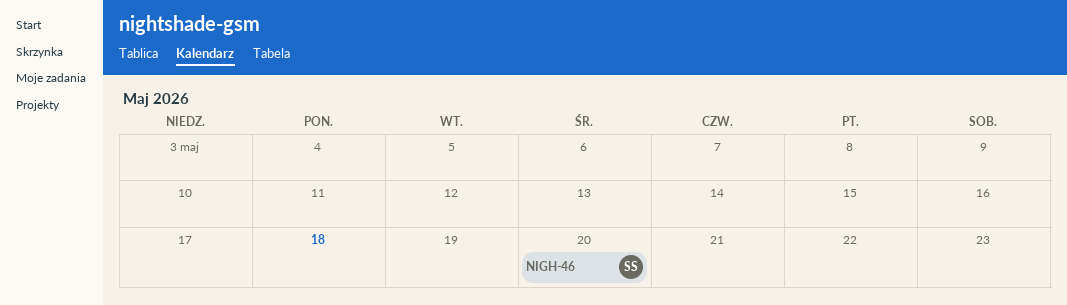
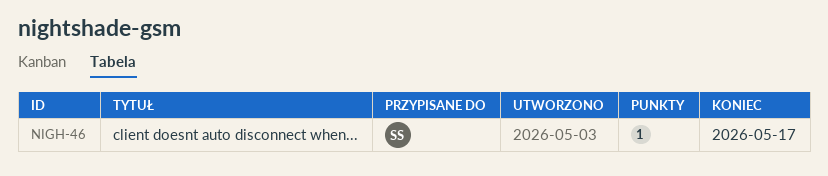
NIGH-46, due: May 20 -> May 17

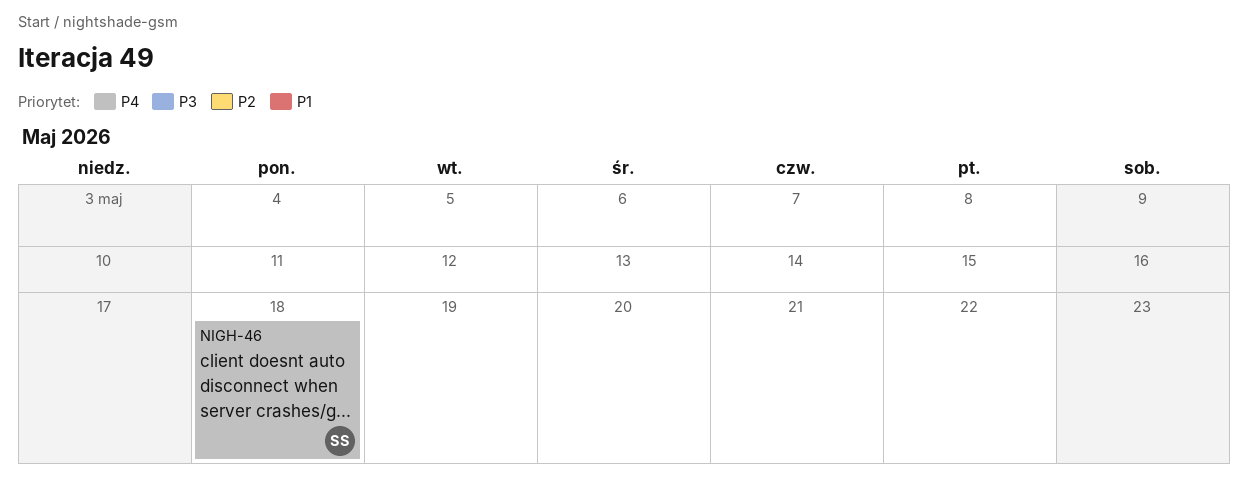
NIGH-46, due: May 17 -> May 18

